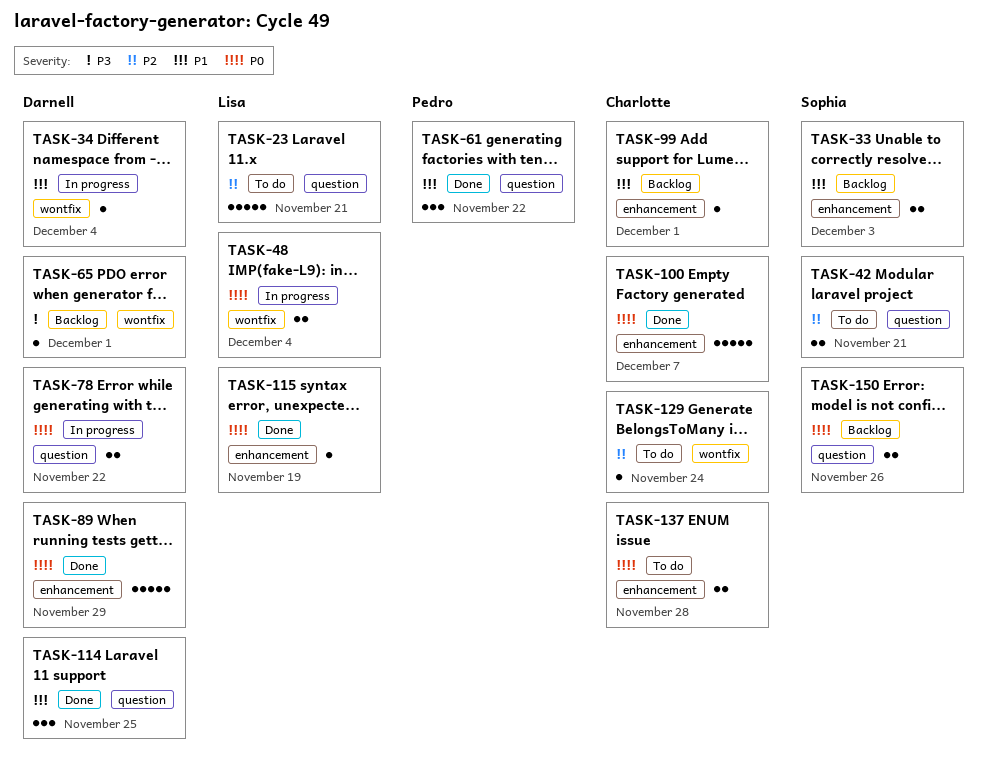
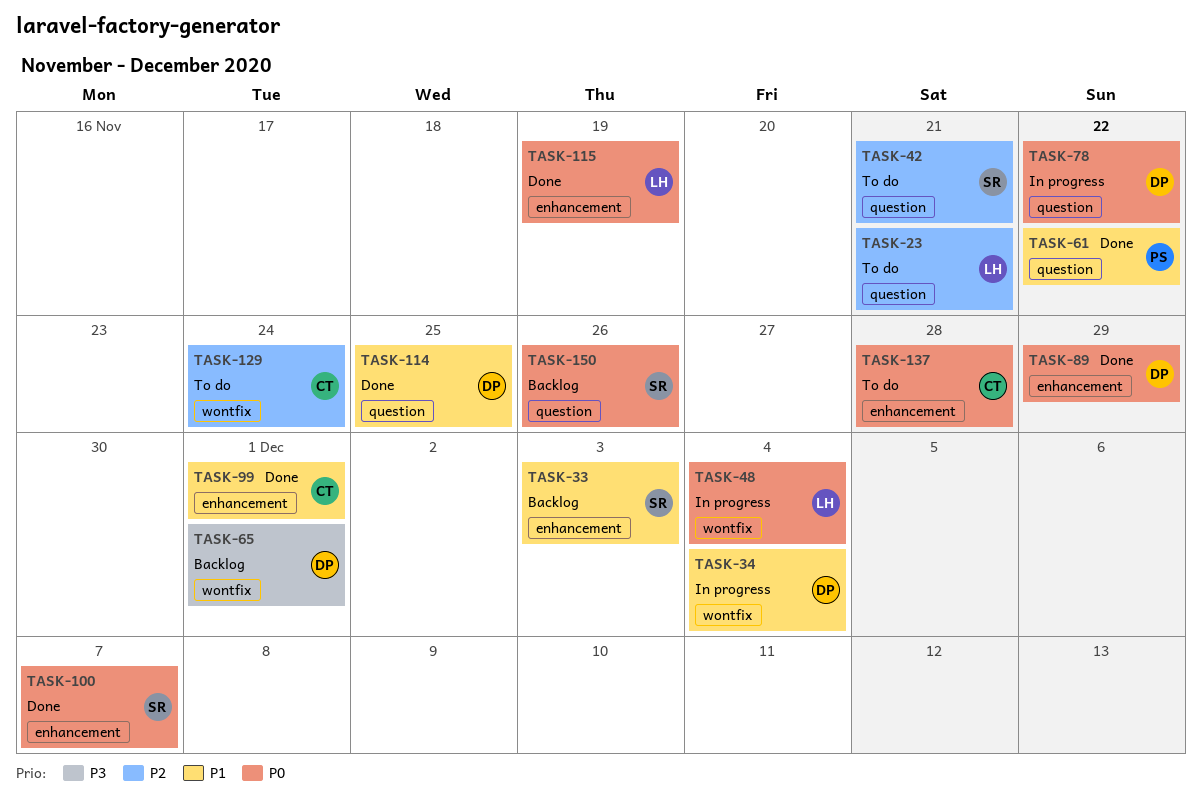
TASK-99, status: Backlog -> Done
TASK-100, owner: Charlotte -> Sophia

